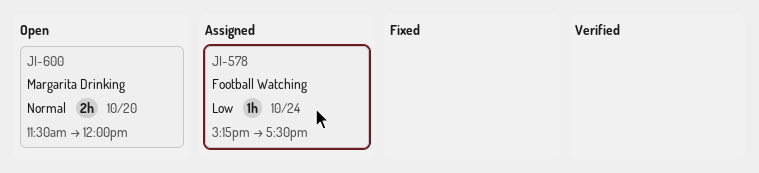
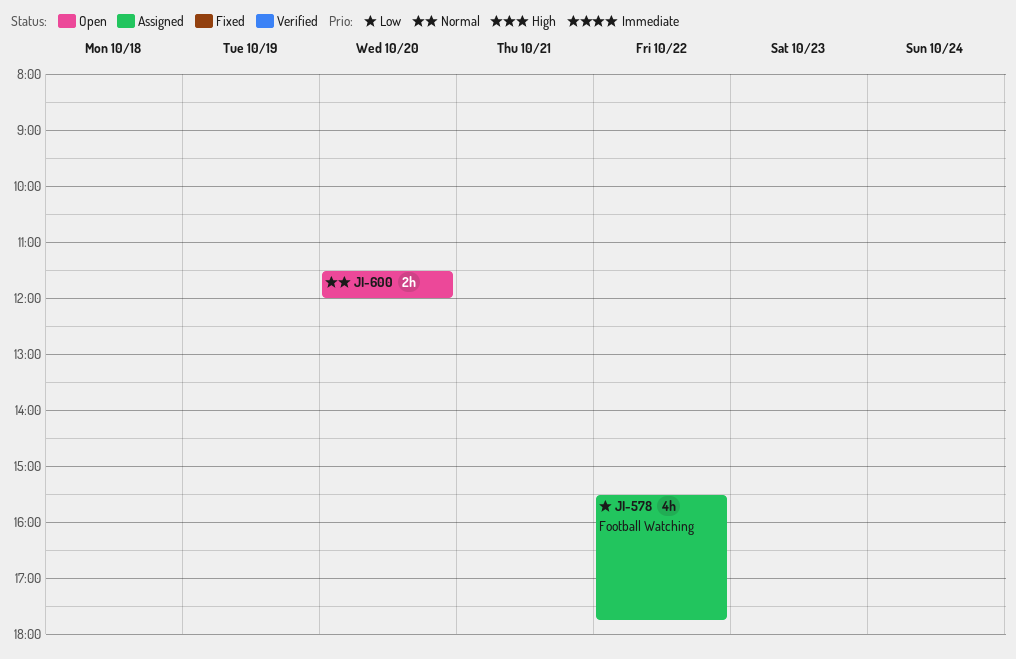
JI-578, estimate: 1h -> 4h
JI-578, day: Oct 24 -> Oct 22
JI-578, begins: 15:15 -> 15:30
JI-578, ends: 17:30 -> 17:45

